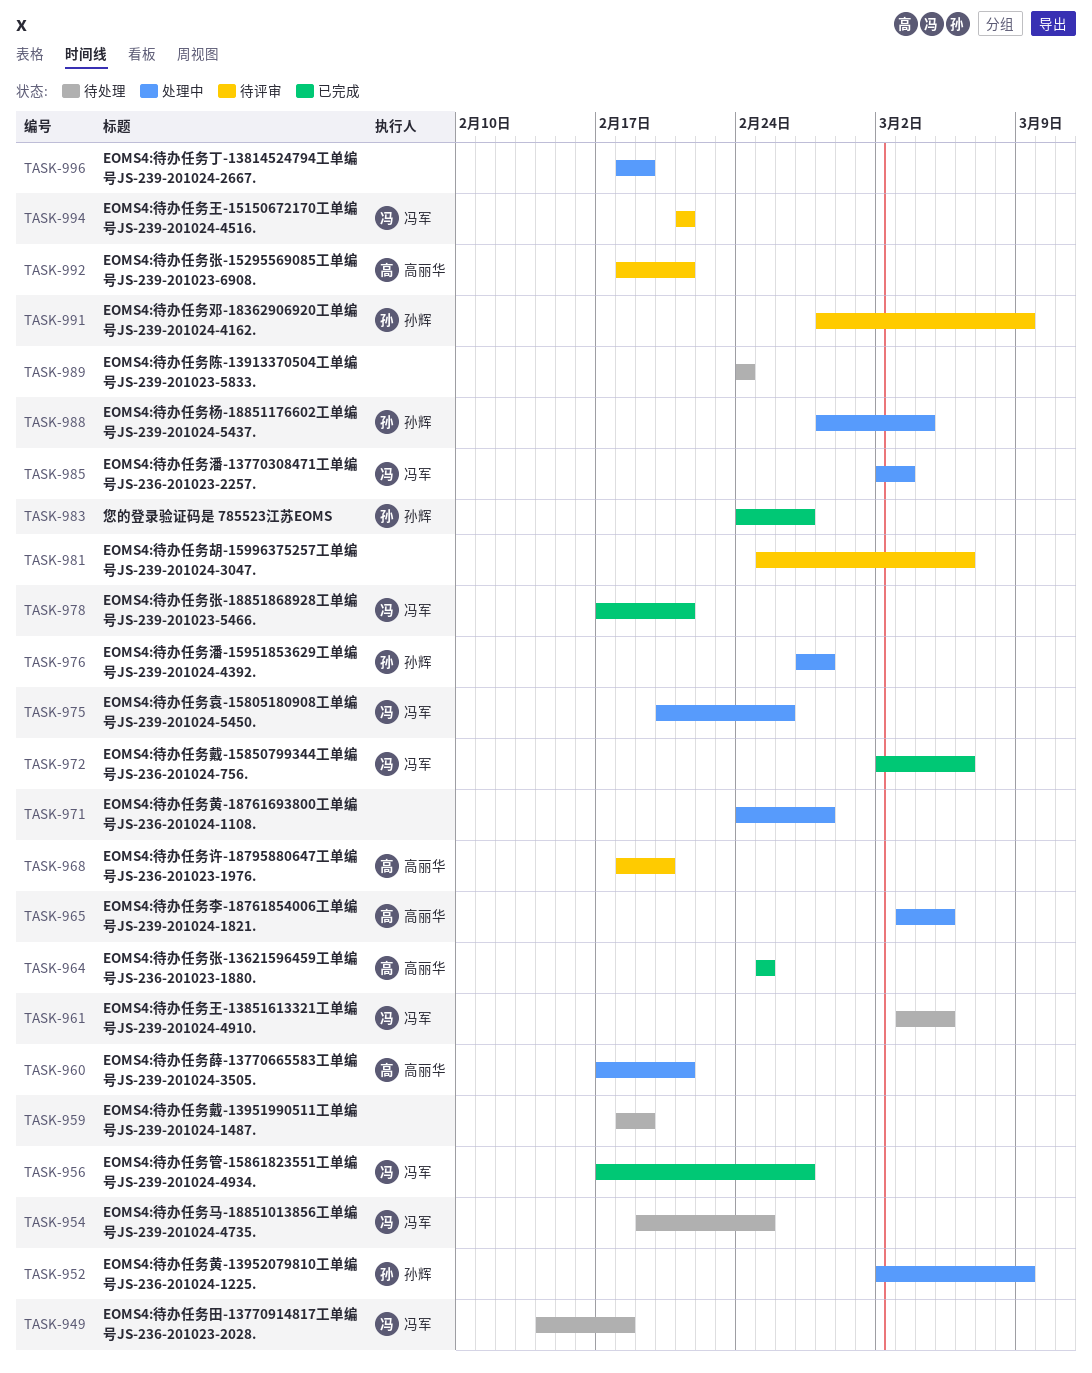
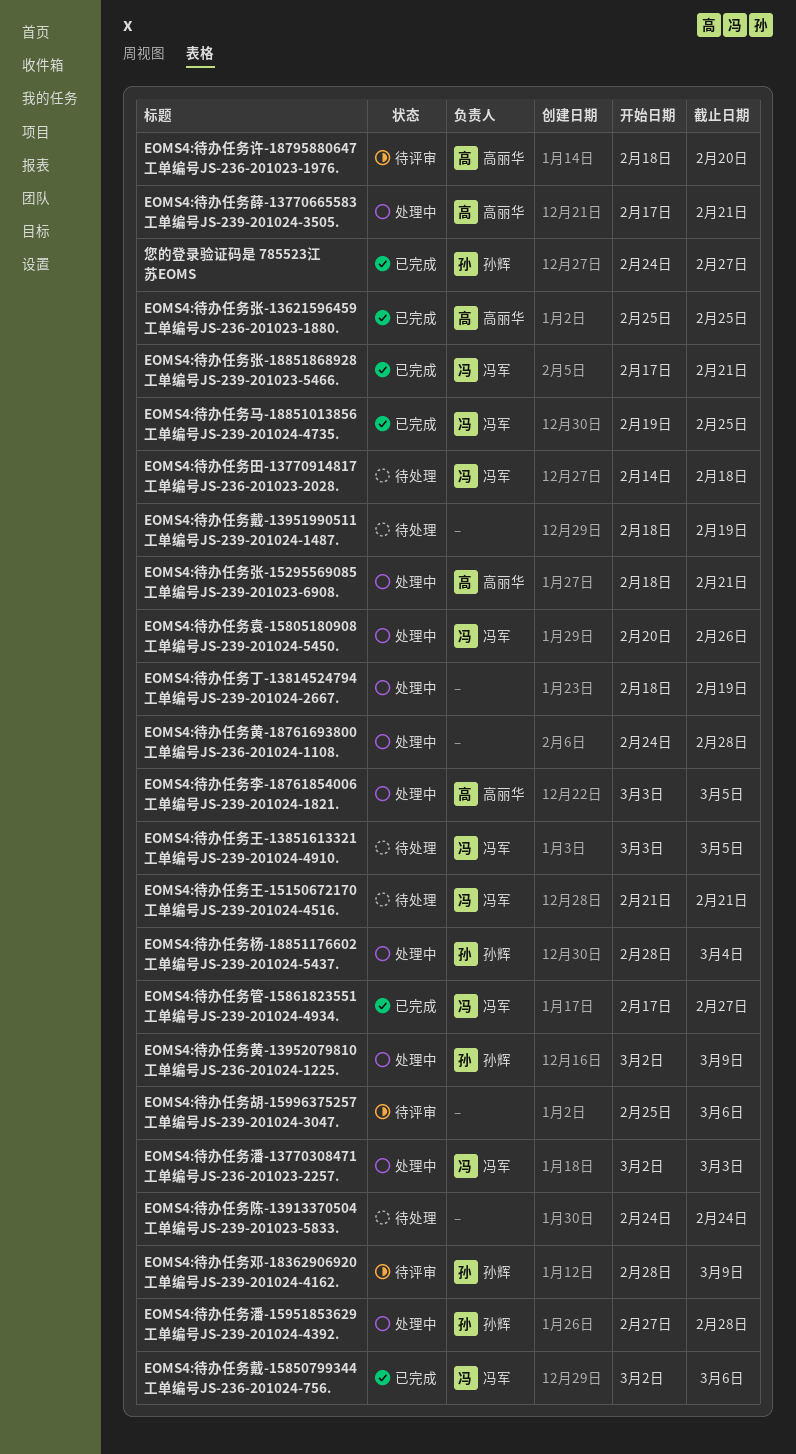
EOMS4:待办任务张-15295569085工单编号JS-239-201023-6908., status: 待评审 -> 处理中
EOMS4:待办任务王-15150672170工单编号JS-239-201024-4516., status: 待评审 -> 待处理
EOMS4:待办任务马-18851013856工单编号JS-239-201024-4735., status: 待处理 -> 已完成

